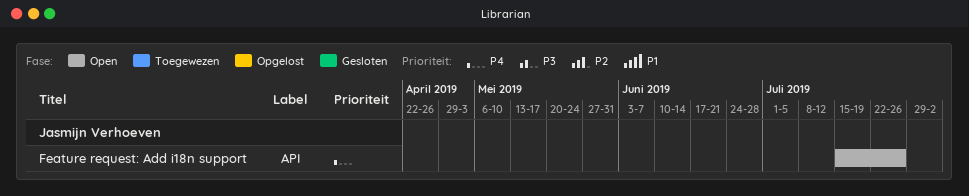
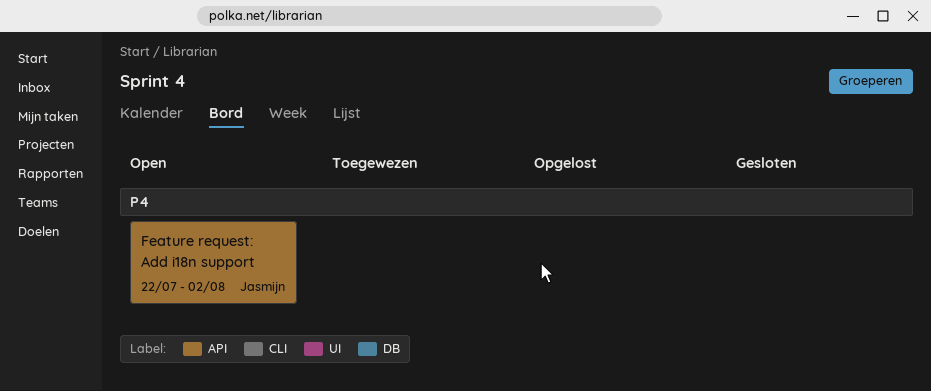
Feature request: Add i18n support, start: Jul 15 -> Jul 22
Feature request: Add i18n support, due: Jul 26 -> Aug 2

